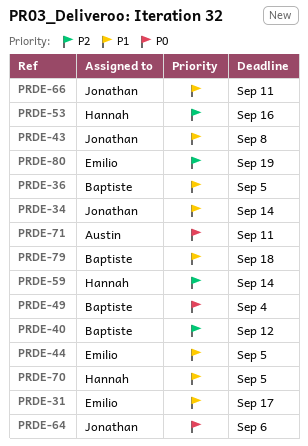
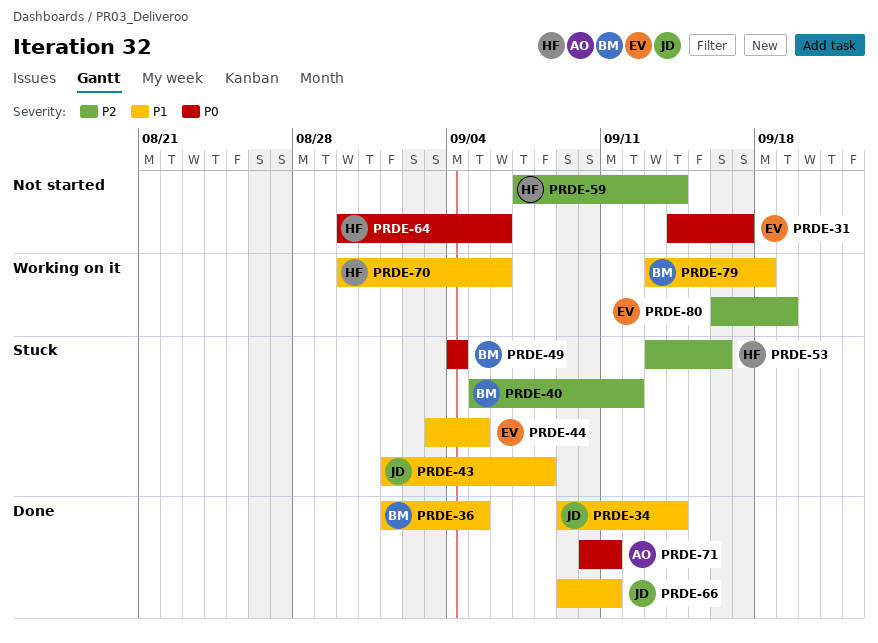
PRDE-31, priority: P1 -> P0
PRDE-64, owner: Jonathan -> Hannah
PRDE-70, due: Sep 5 -> Sep 6

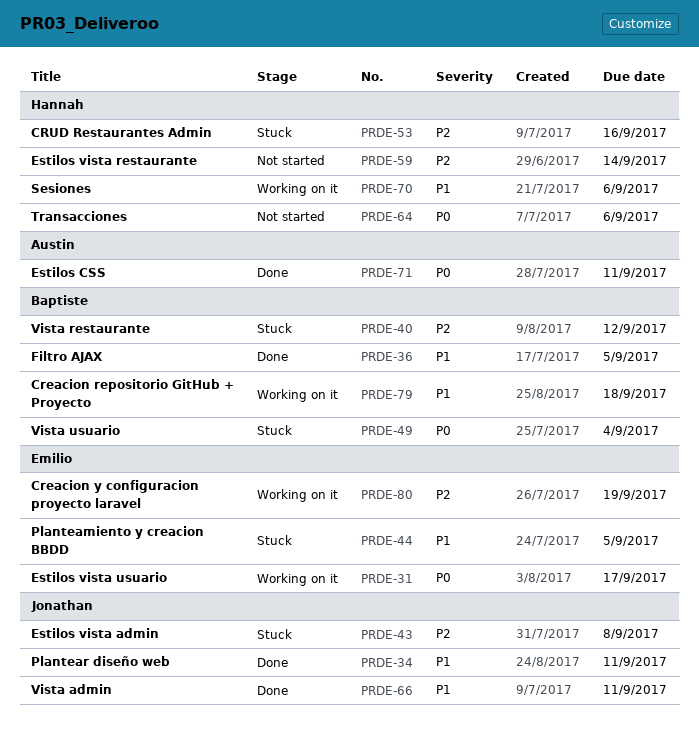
PRDE-31, status: Not started -> Working on it
PRDE-34, due: Sep 14 -> Sep 11
PRDE-43, priority: P1 -> P2

